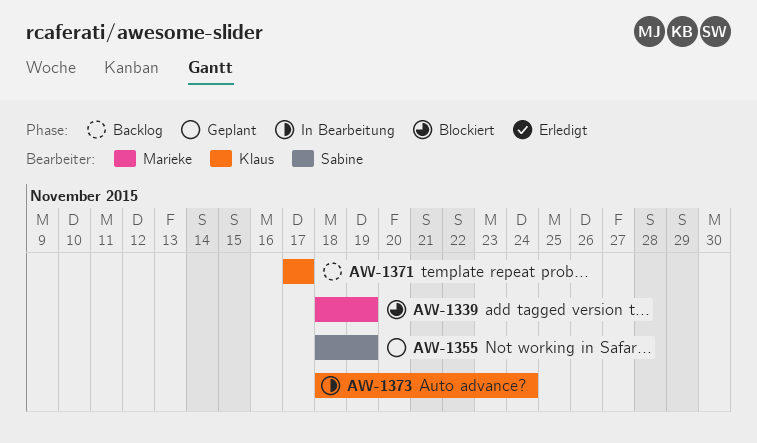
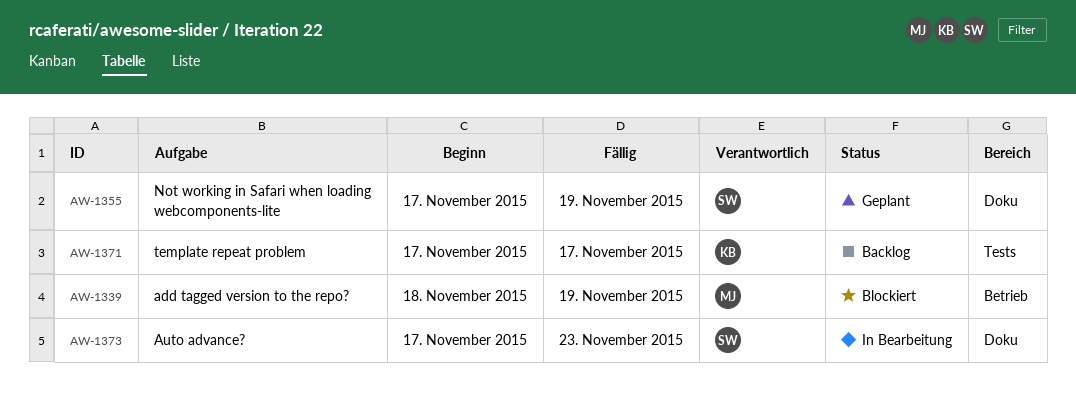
AW-1355, start: Nov 18 -> Nov 17
AW-1373, owner: Klaus -> Sabine
AW-1373, start: Nov 18 -> Nov 17
AW-1373, due: Nov 24 -> Nov 23

